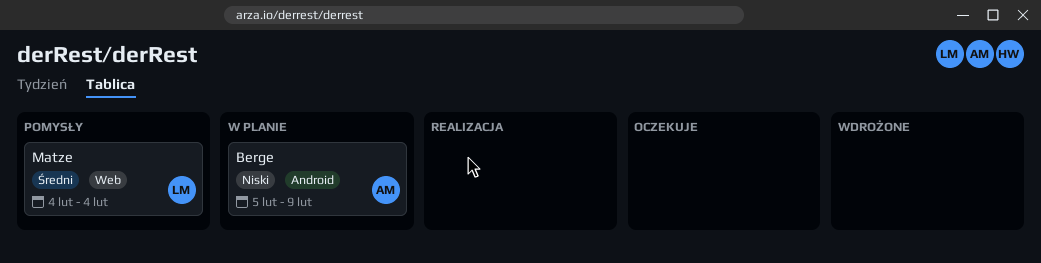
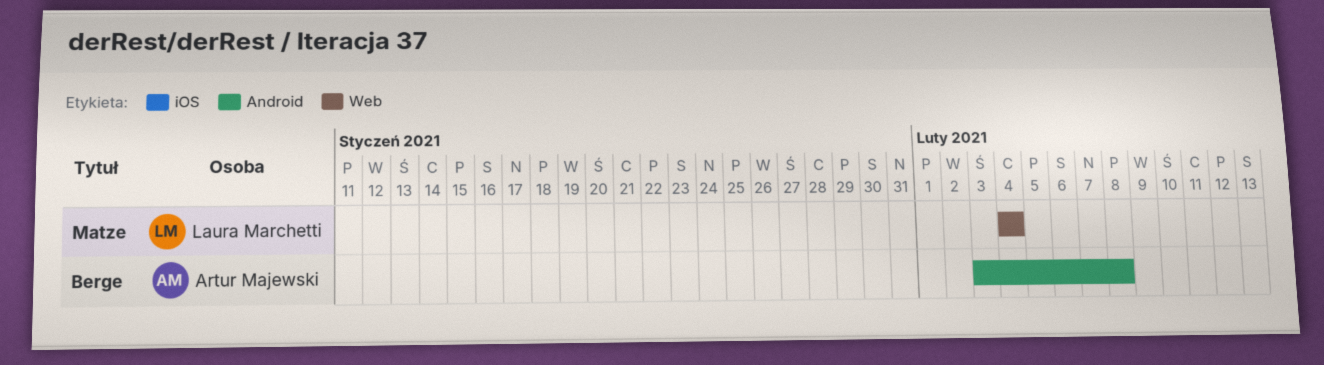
Berge, start: Feb 5 -> Feb 3
Berge, due: Feb 9 -> Feb 8

